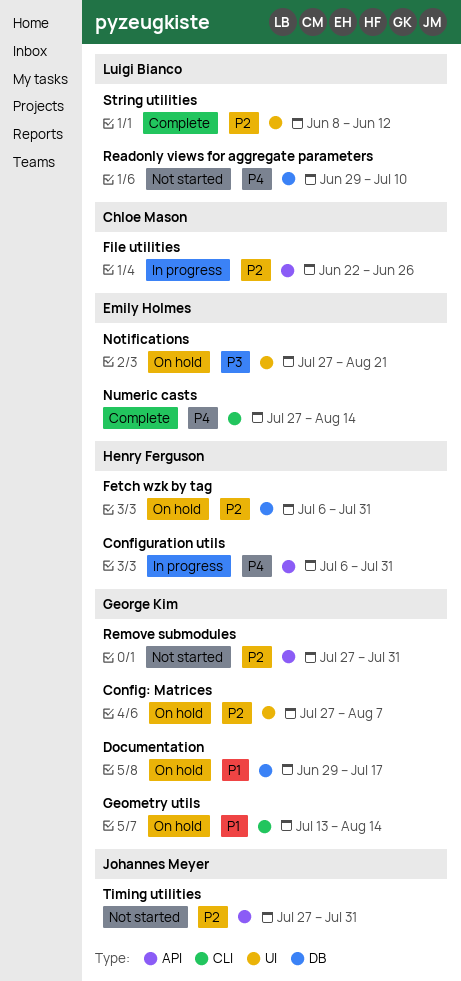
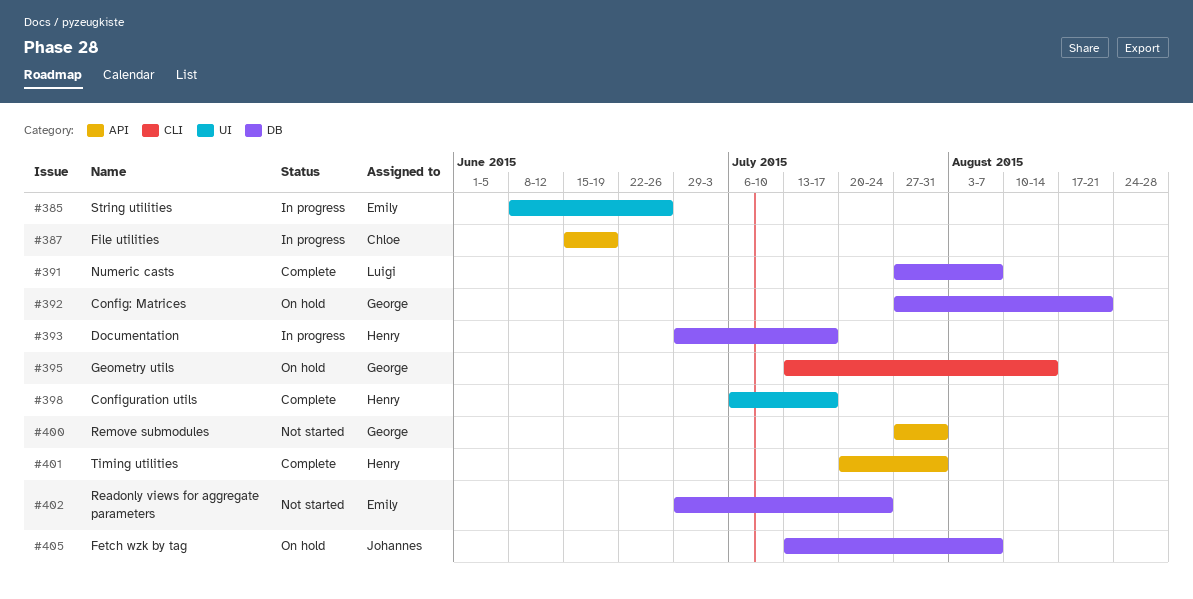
Config: Matrices, label: UI -> DB
Config: Matrices, due: Aug 7 -> Aug 21
Configuration utils, status: In progress -> Complete
Configuration utils, label: API -> UI
Configuration utils, due: Jul 31 -> Jul 17
Documentation, status: On hold -> In progress
Documentation, owner: George Kim -> Henry Ferguson
Fetch wzk by tag, owner: Henry Ferguson -> Johannes Meyer
Fetch wzk by tag, start: Jul 6 -> Jul 13
Fetch wzk by tag, due: Jul 31 -> Aug 7
File utilities, start: Jun 22 -> Jun 15
File utilities, due: Jun 26 -> Jun 19
Notifications: present -> none
Numeric casts, owner: Emily Holmes -> Luigi Bianco
Numeric casts, label: CLI -> DB
Numeric casts, due: Aug 14 -> Aug 7
Readonly views for aggregate parameters, owner: Luigi Bianco -> Emily Holmes
Readonly views for aggregate parameters, due: Jul 10 -> Jul 24
String utilities, status: Complete -> In progress
String utilities, owner: Luigi Bianco -> Emily Holmes
String utilities, due: Jun 12 -> Jun 26
Timing utilities, status: Not started -> Complete
Timing utilities, owner: Johannes Meyer -> Henry Ferguson
Timing utilities, start: Jul 27 -> Jul 20

